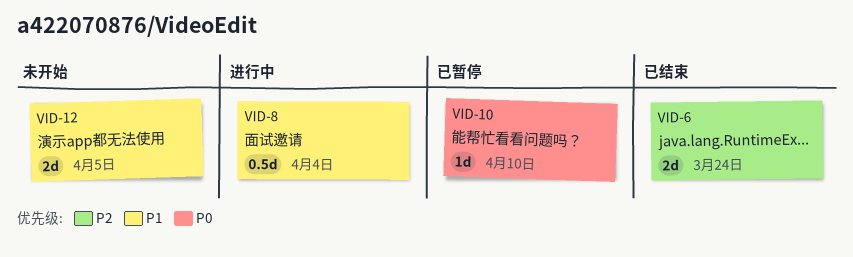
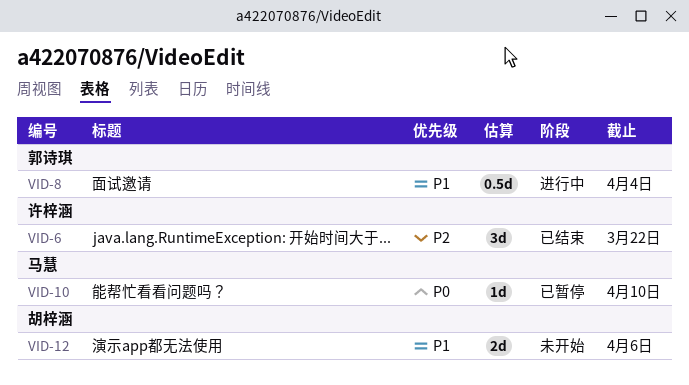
VID-6, estimate: 2d -> 3d
VID-6, due: Mar 24 -> Mar 22
VID-12, due: Apr 5 -> Apr 6

